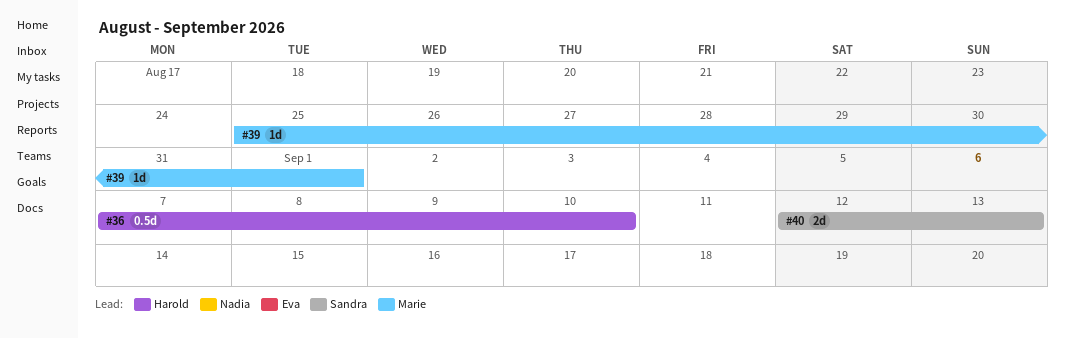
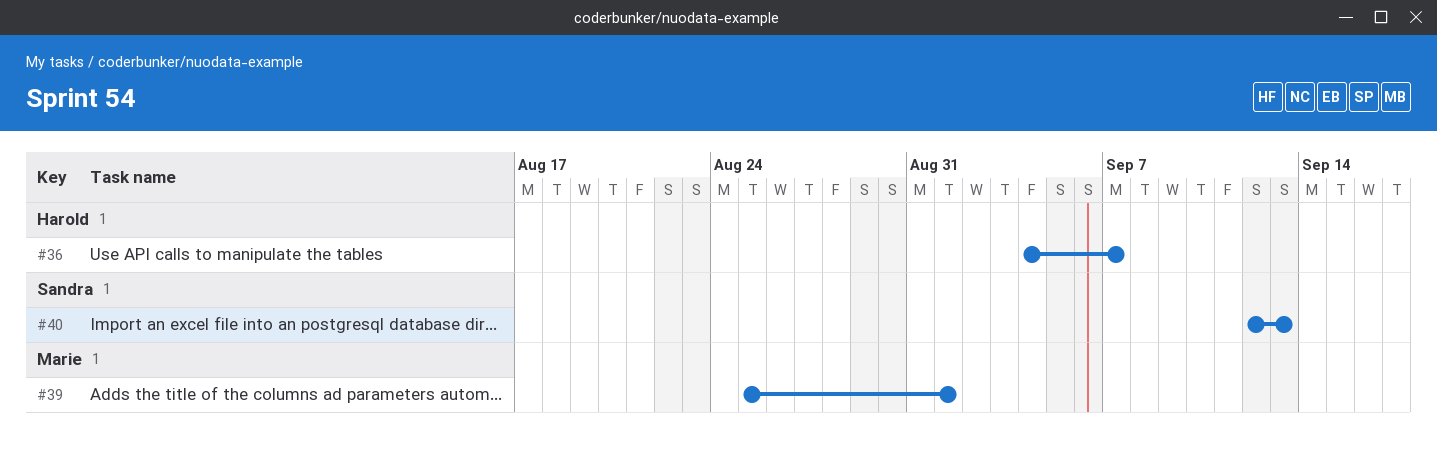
#36, start: Sep 7 -> Sep 4
#36, due: Sep 10 -> Sep 7

